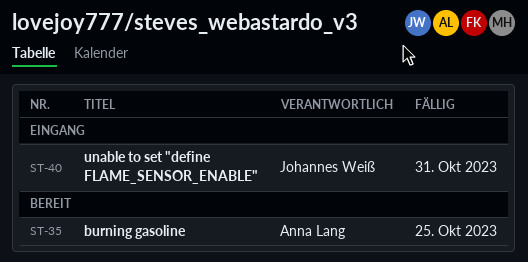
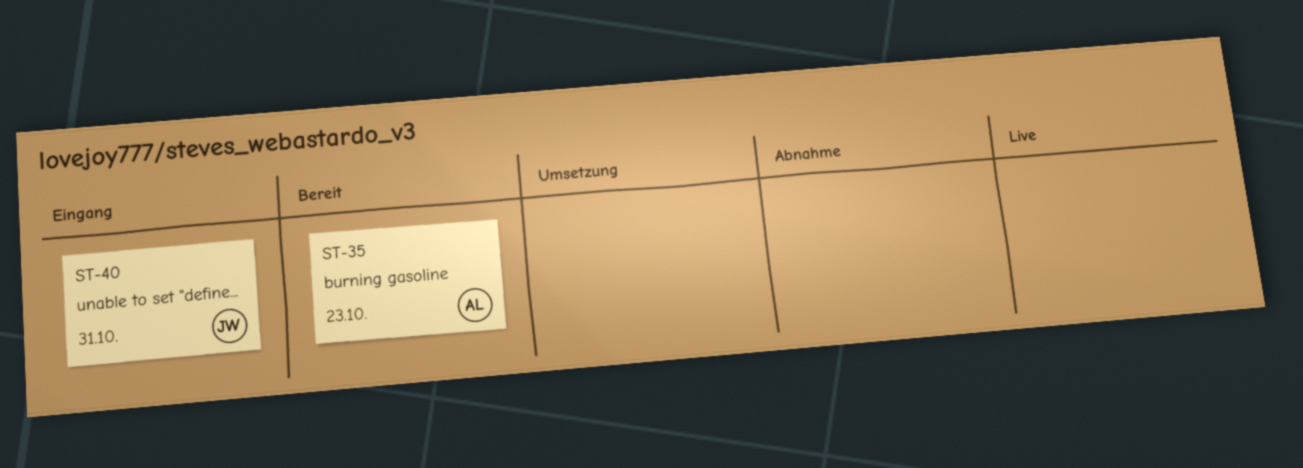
ST-35, due: Oct 25 -> Oct 23

